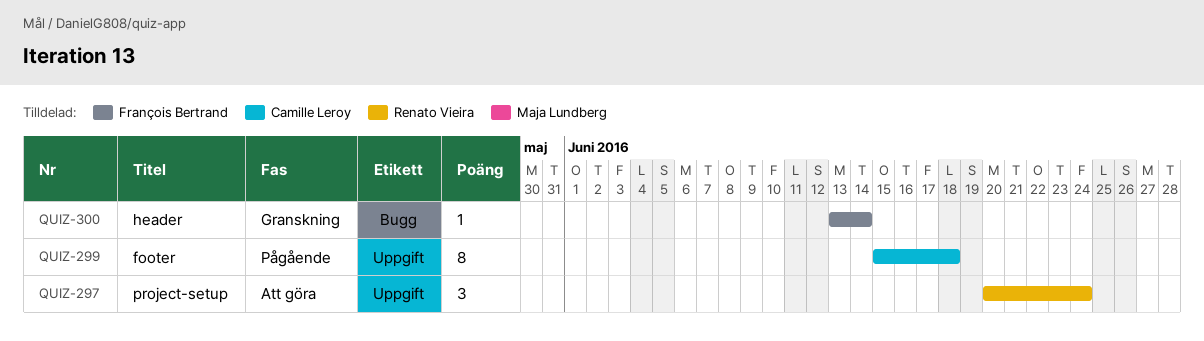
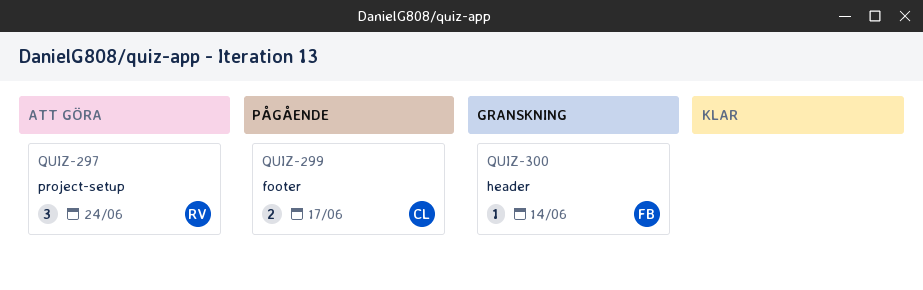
QUIZ-299, estimate: 8 -> 2
QUIZ-299, due: Jun 18 -> Jun 17

